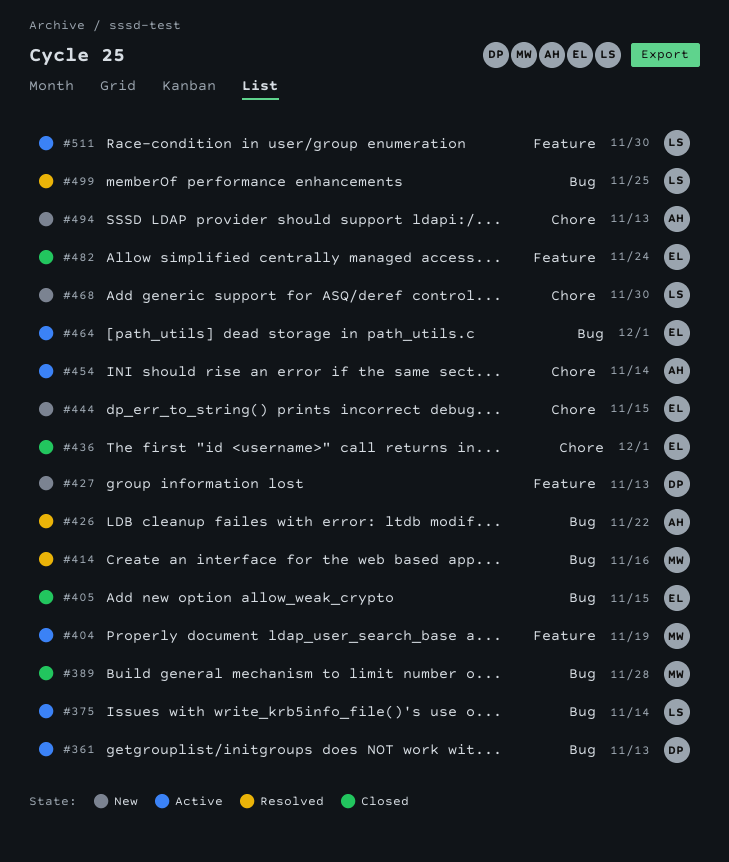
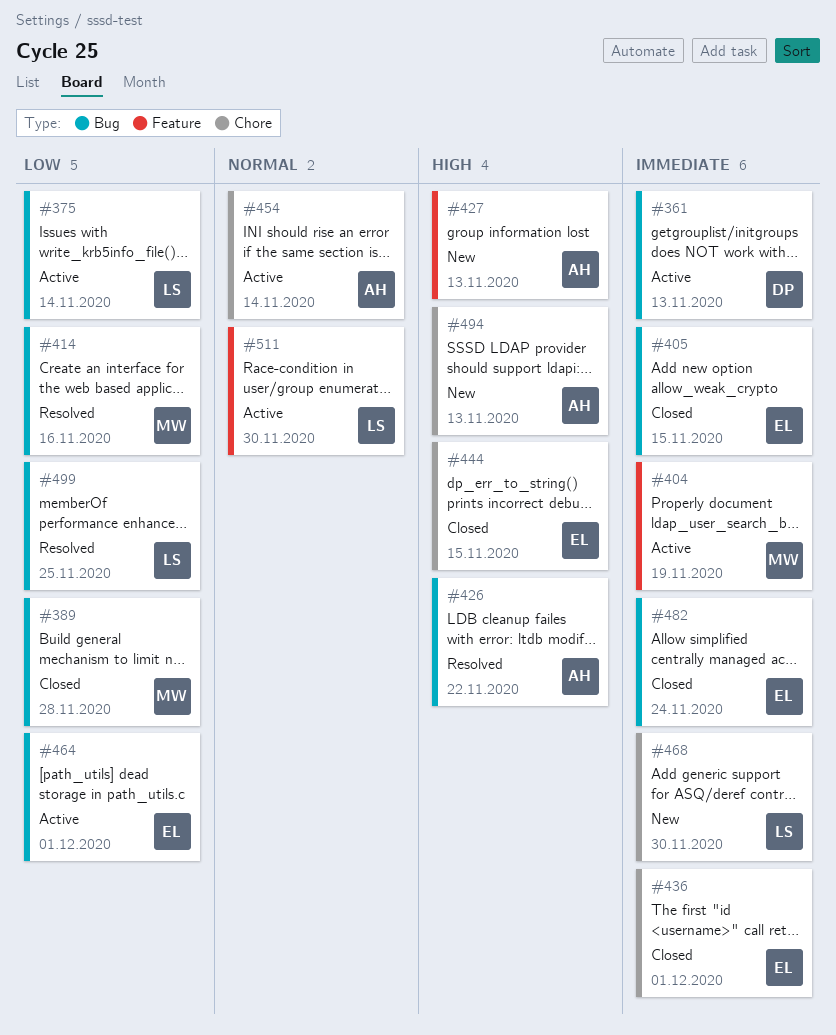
#427, owner: DP -> AH
#444, status: New -> Closed
#482, label: Feature -> Bug

